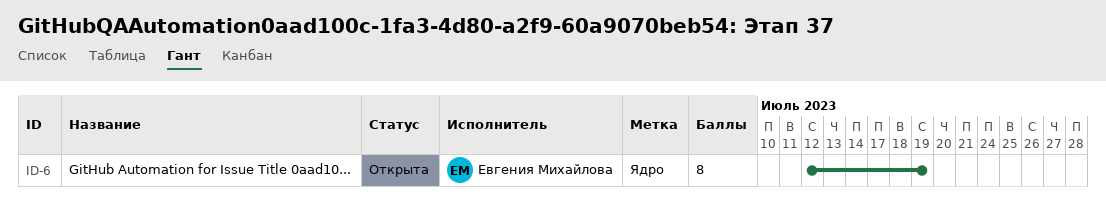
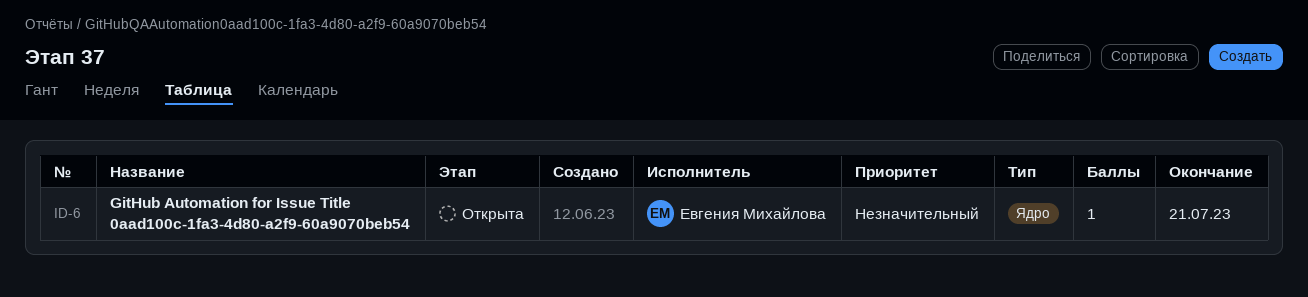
ID-6, estimate: 8 -> 1
ID-6, due: Jul 19 -> Jul 21

